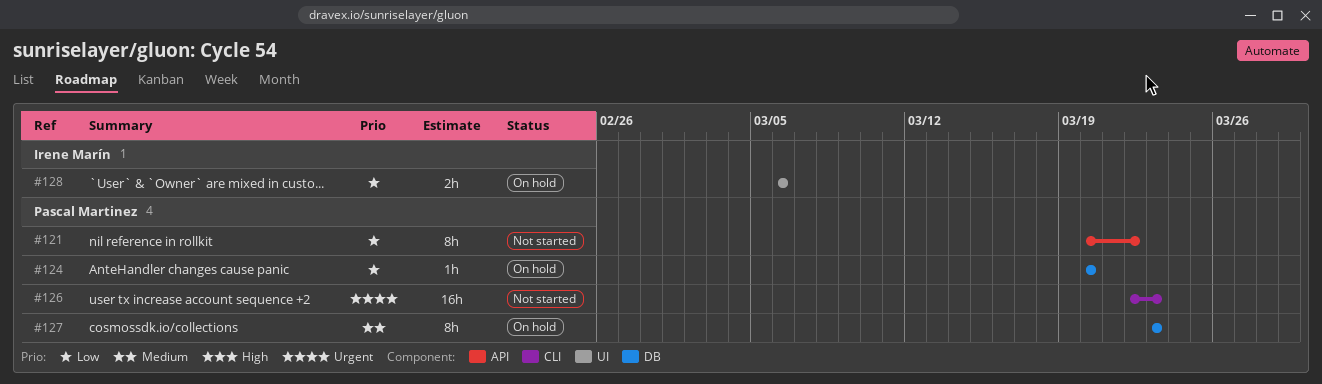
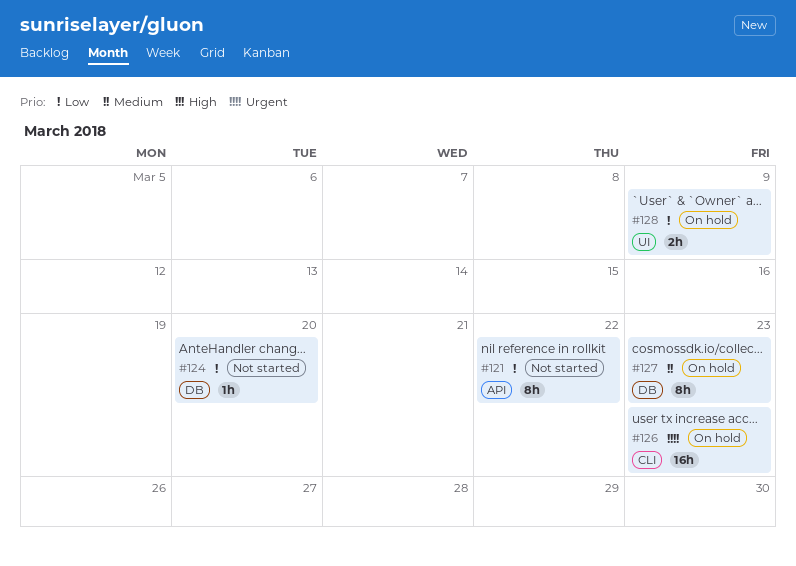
#124, status: On hold -> Not started
#126, status: Not started -> On hold
#128, due: Mar 6 -> Mar 9

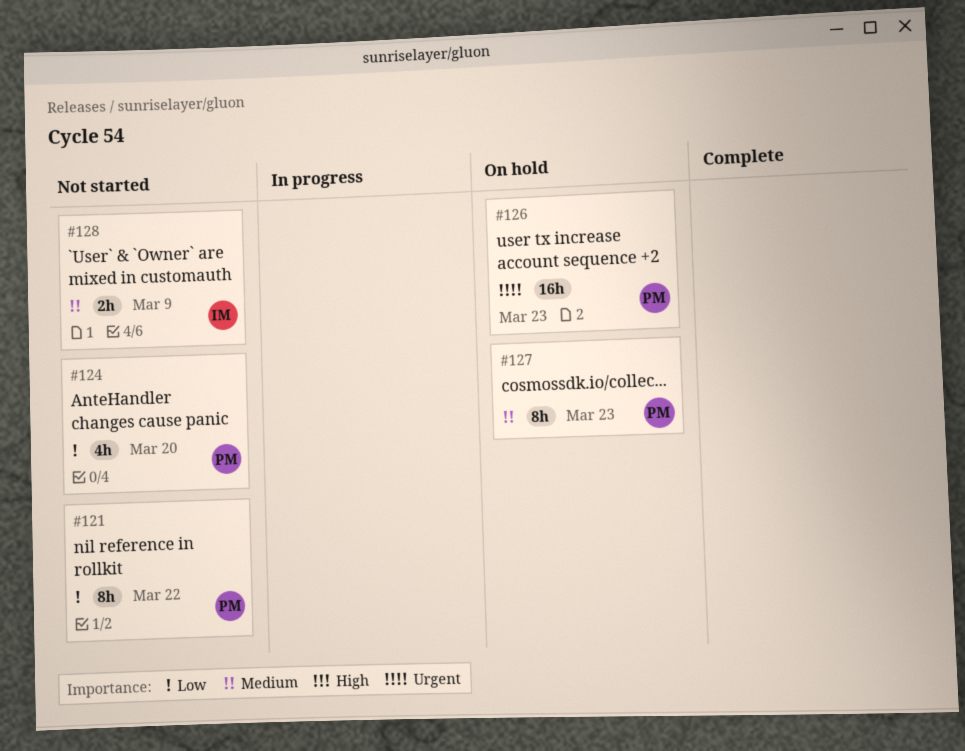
#124, estimate: 1h -> 4h
#128, status: On hold -> Not started
#128, priority: Low -> Medium

